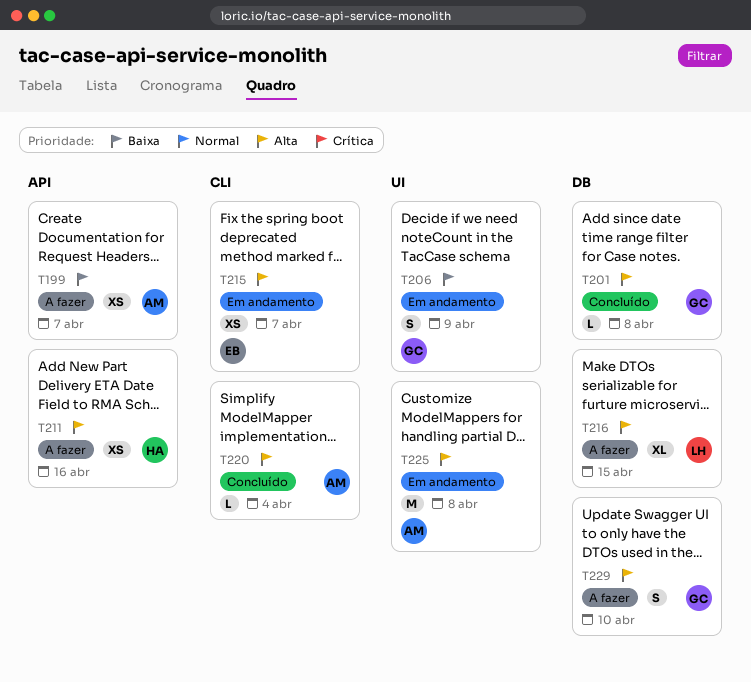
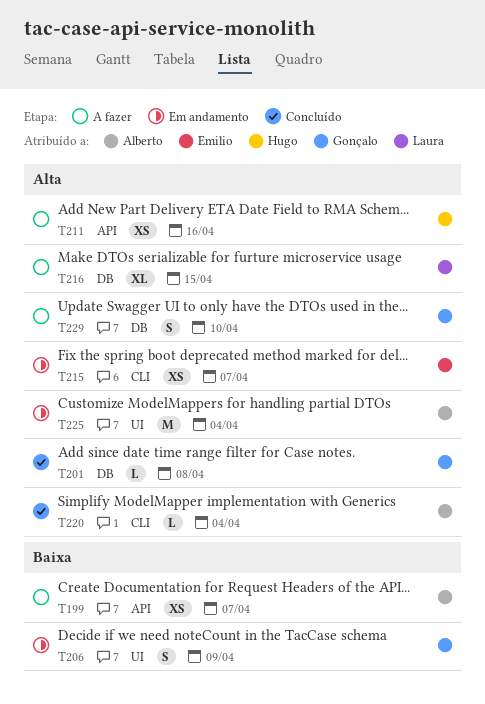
T225, due: Apr 8 -> Apr 4

